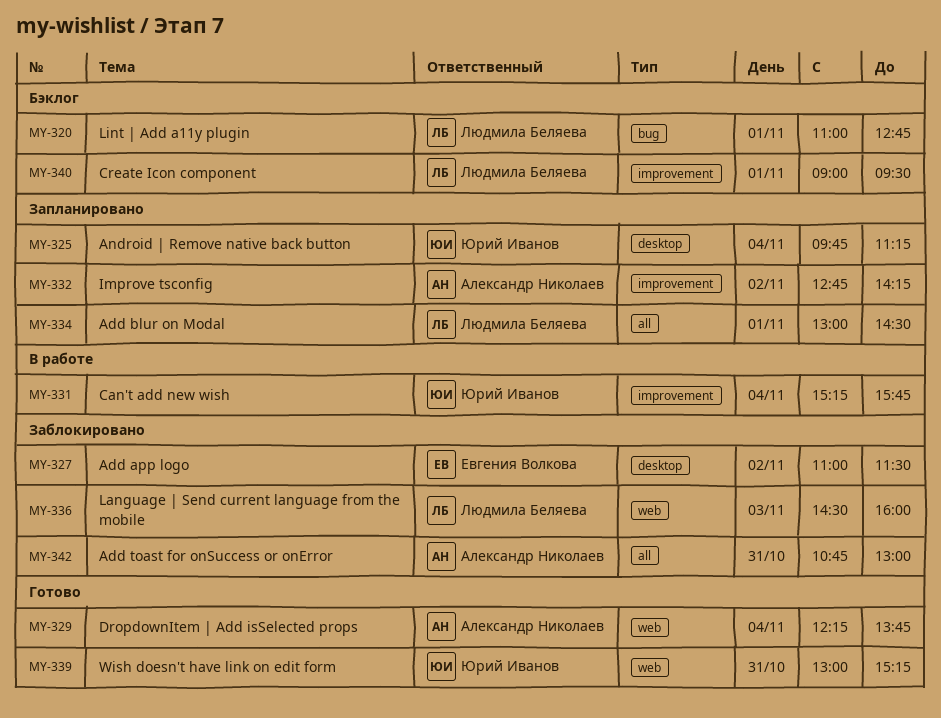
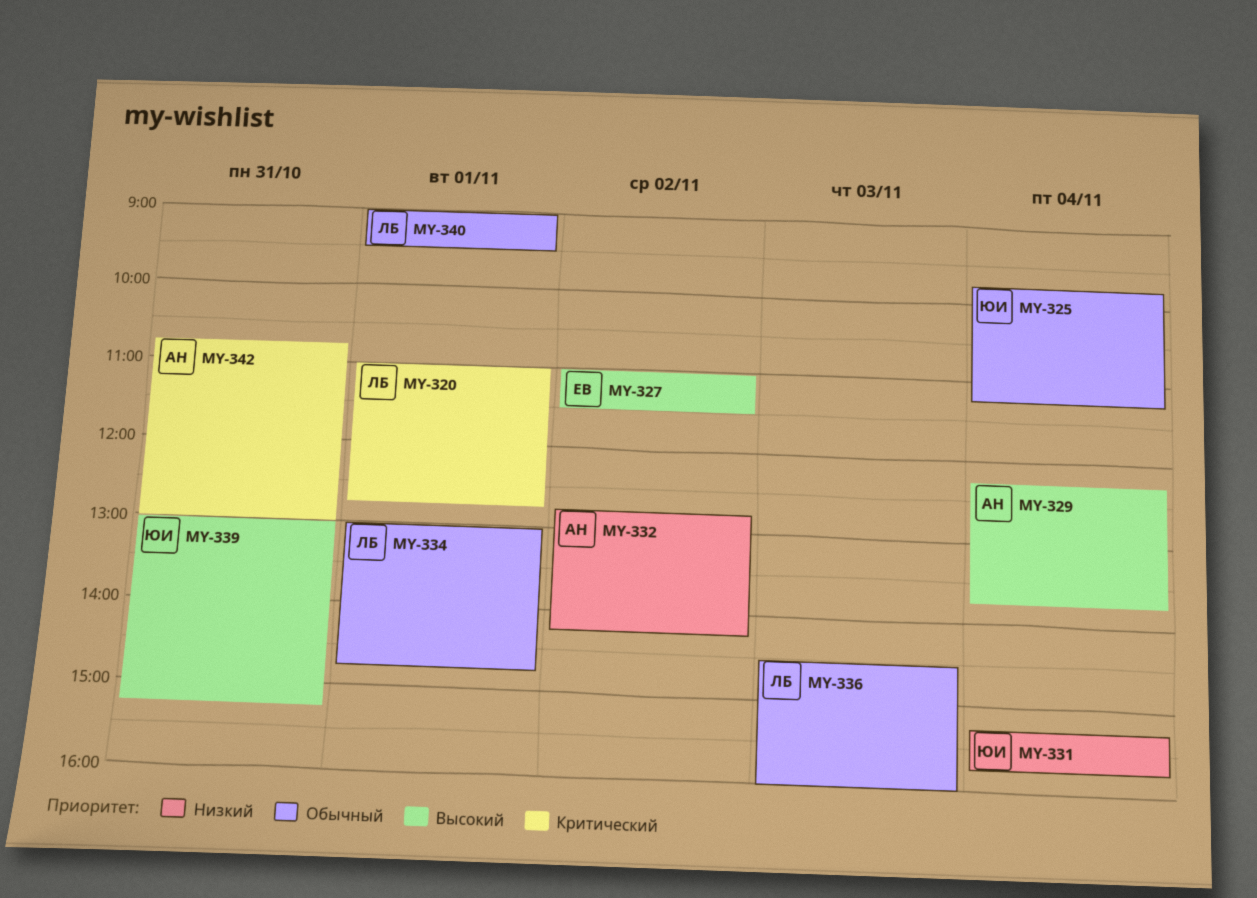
MY-334, ends: 14:30 -> 14:45

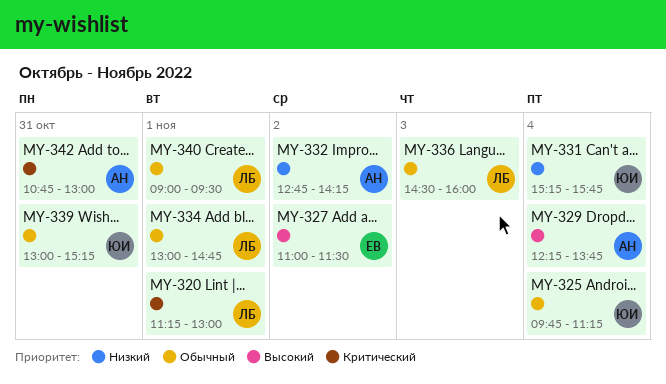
MY-320, begins: 11:00 -> 11:15
MY-320, ends: 12:45 -> 13:00
MY-339, priority: Высокий -> Обычный

